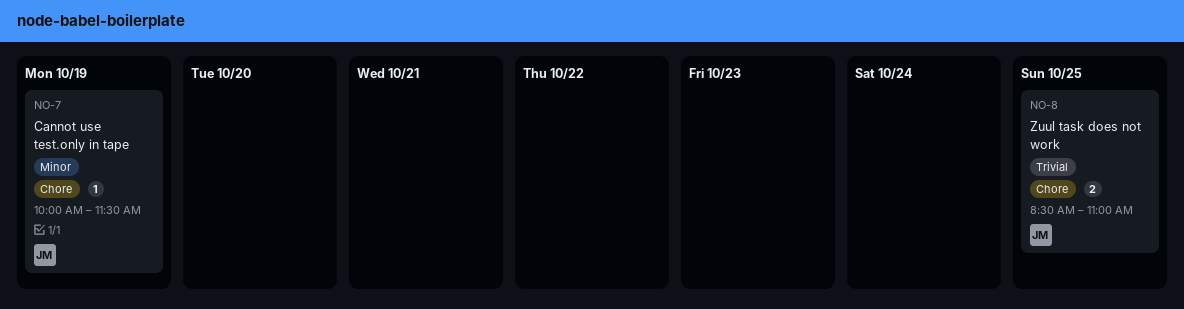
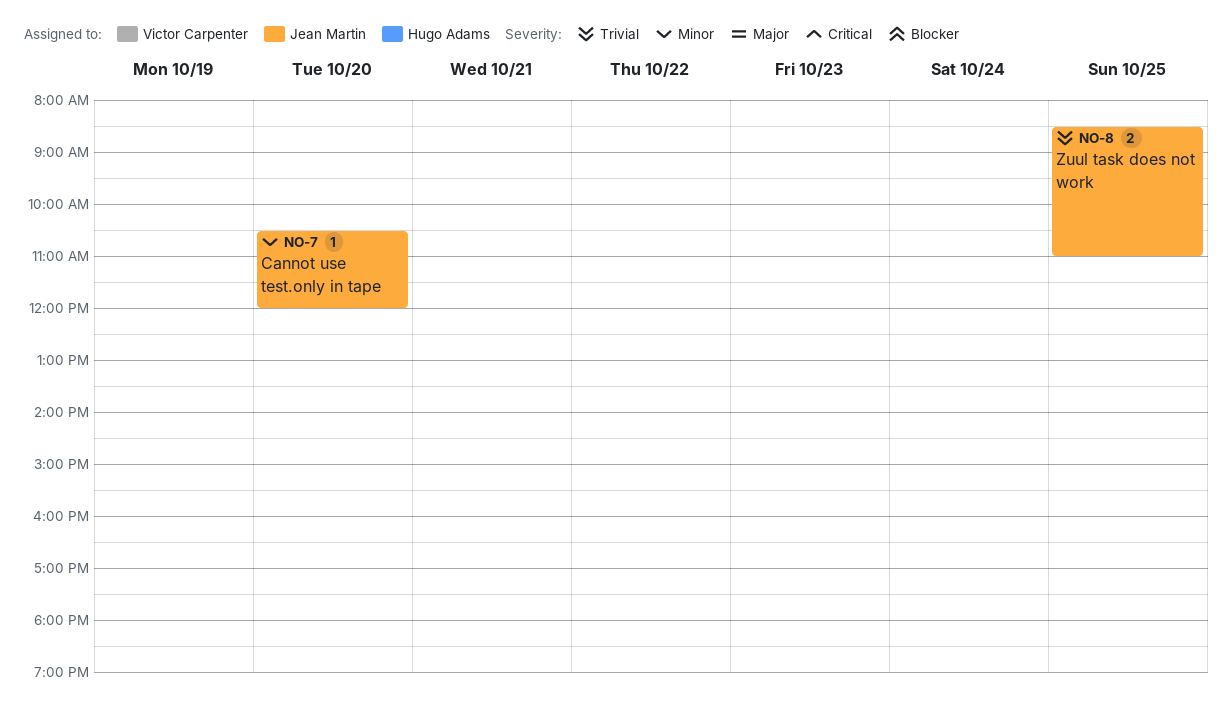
NO-7, day: Oct 19 -> Oct 20
NO-7, begins: 10:00 -> 10:30
NO-7, ends: 11:30 -> 12:00

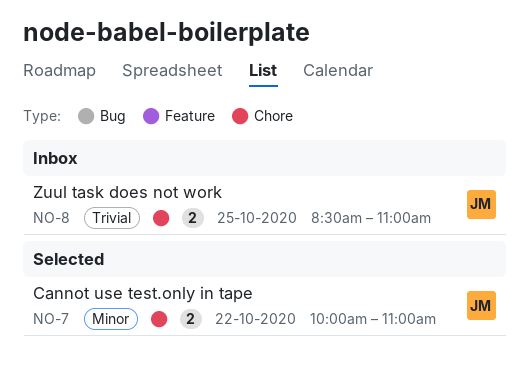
NO-7, estimate: 1 -> 2
NO-7, day: Oct 20 -> Oct 22
NO-7, begins: 10:30 -> 10:00
NO-7, ends: 12:00 -> 11:00

